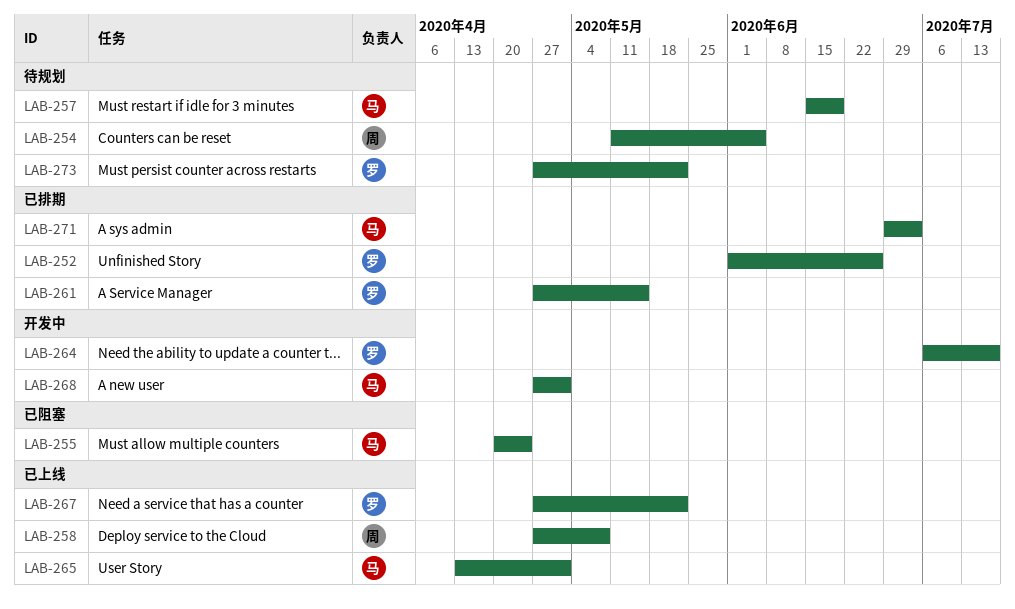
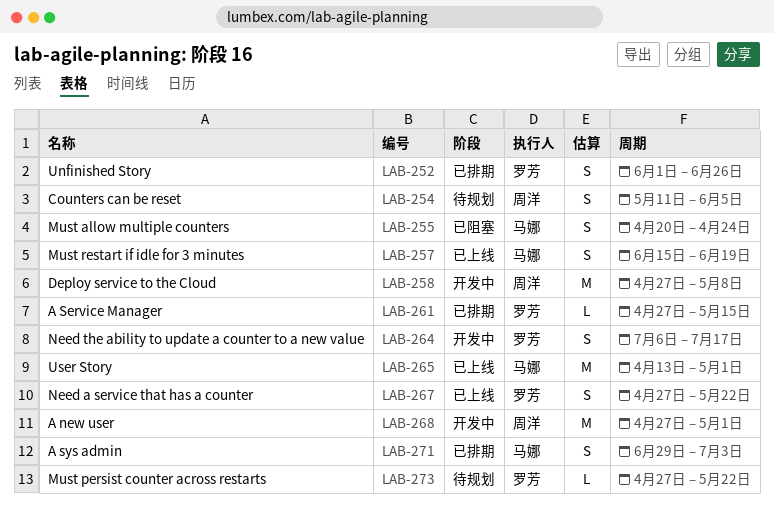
LAB-257, status: 待规划 -> 已上线
LAB-258, status: 已上线 -> 开发中
LAB-268, owner: 马娜 -> 周洋

